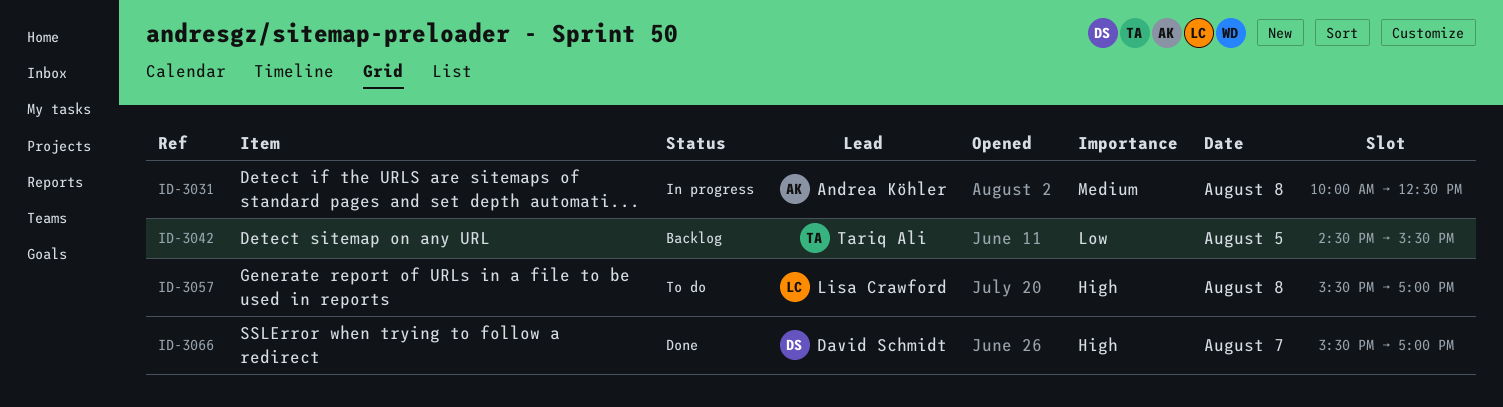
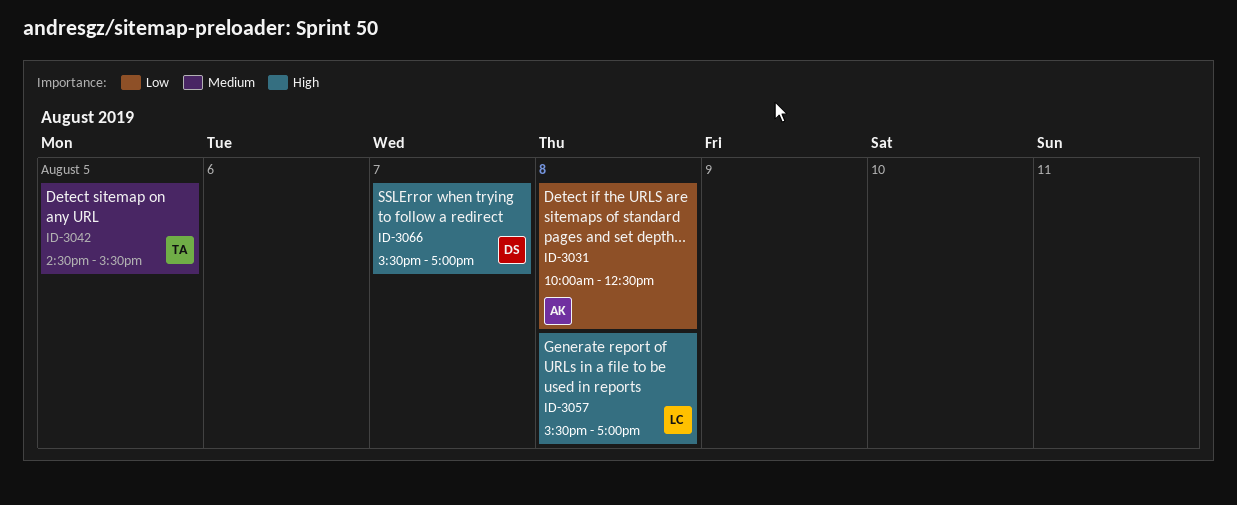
ID-3031, priority: Medium -> Low
ID-3042, priority: Low -> Medium

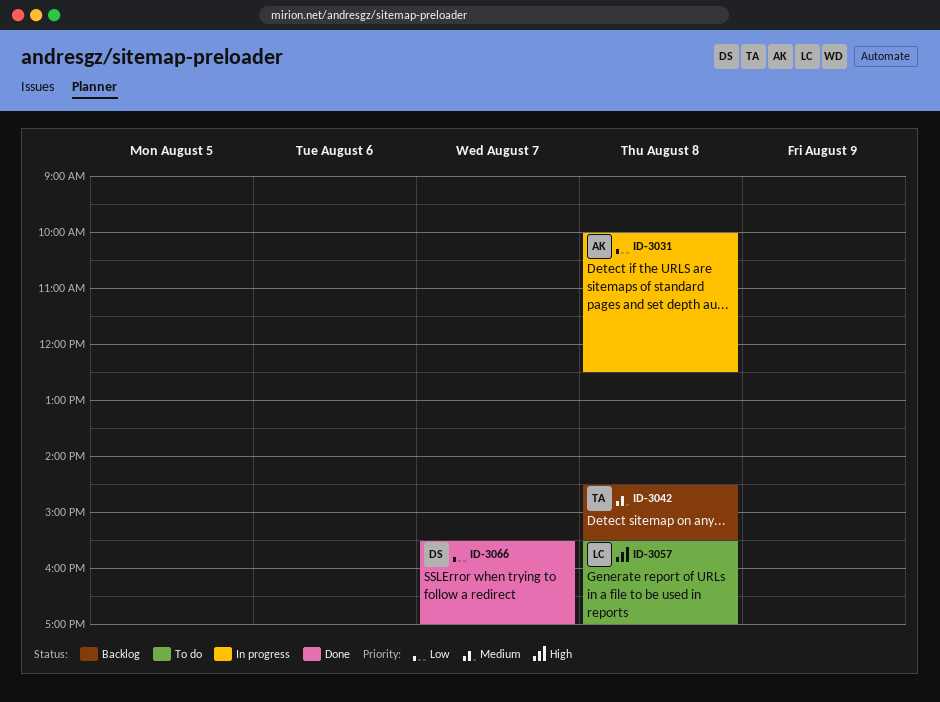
ID-3042, day: Aug 5 -> Aug 8
ID-3066, priority: High -> Low

